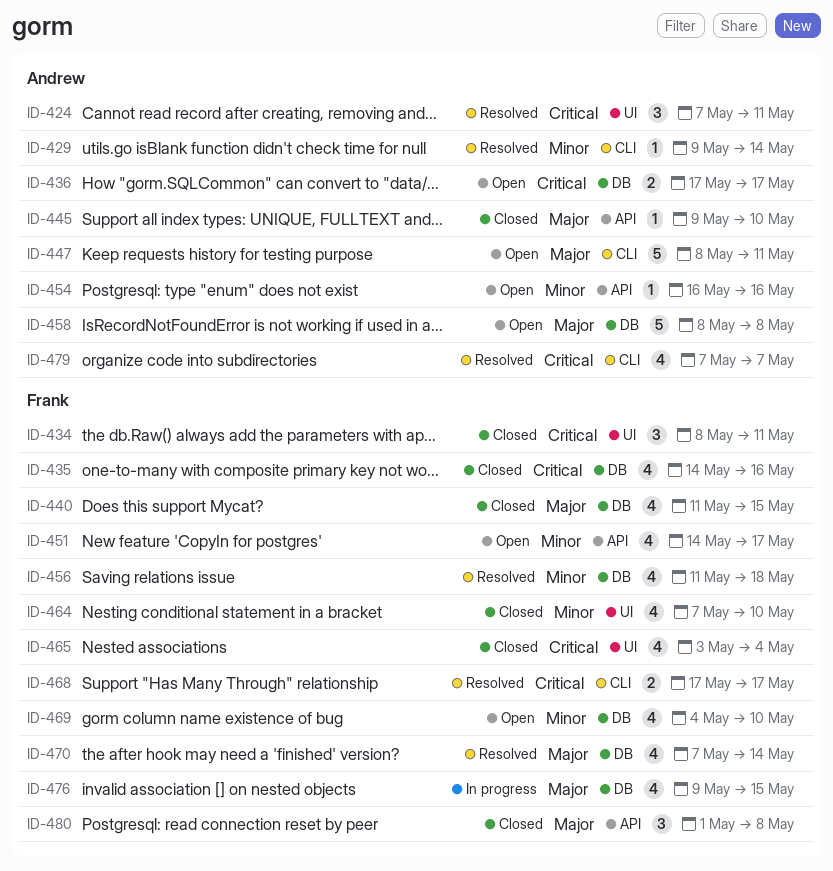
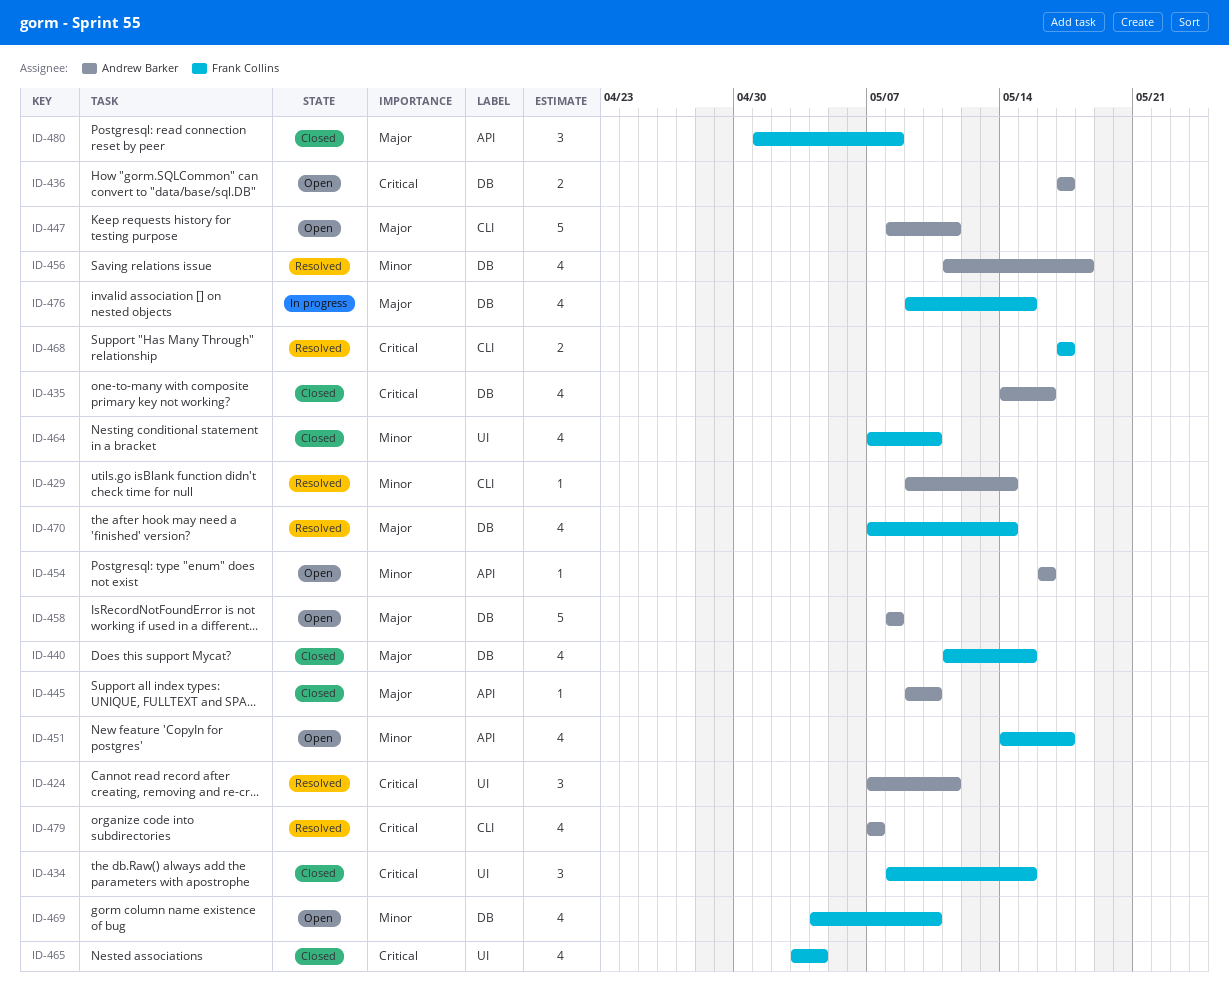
ID-434, due: May 11 -> May 15
ID-435, owner: Frank Collins -> Andrew Barker
ID-456, owner: Frank Collins -> Andrew Barker

